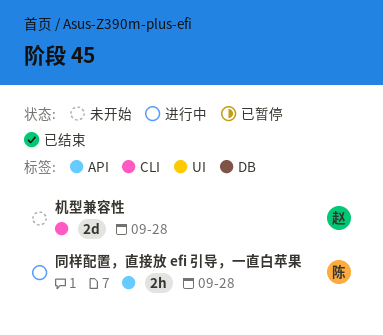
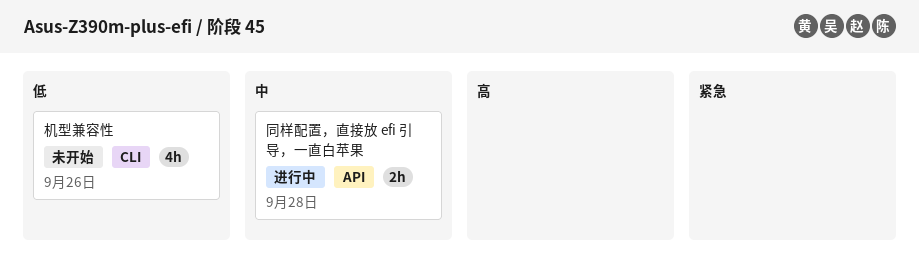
机型兼容性, estimate: 2d -> 4h
机型兼容性, due: Sep 28 -> Sep 26

